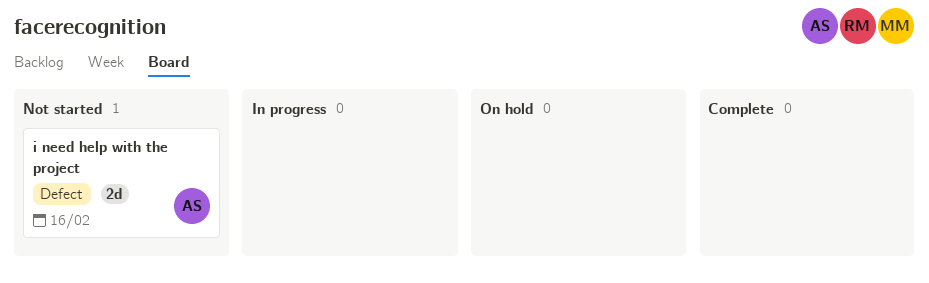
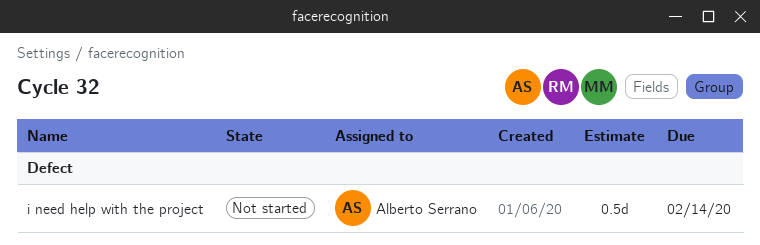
i need help with the project, estimate: 2d -> 0.5d
i need help with the project, due: Feb 16 -> Feb 14

